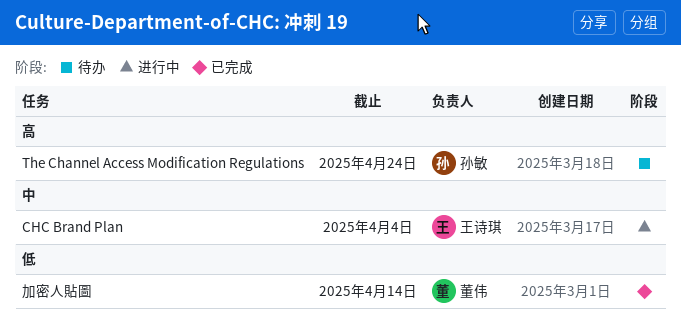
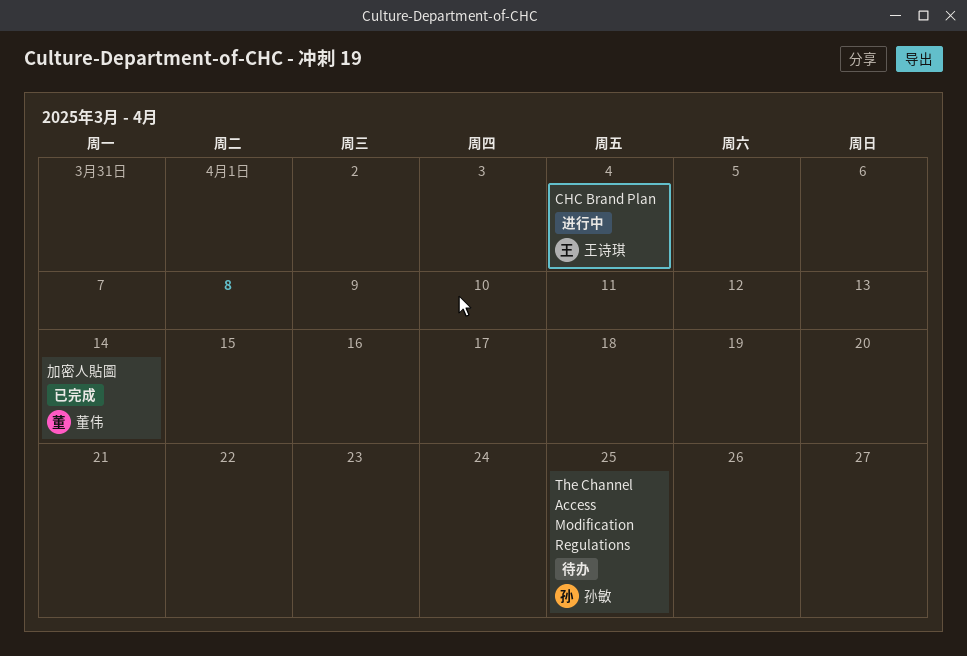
The Channel Access Modification Regulations, due: Apr 24 -> Apr 25

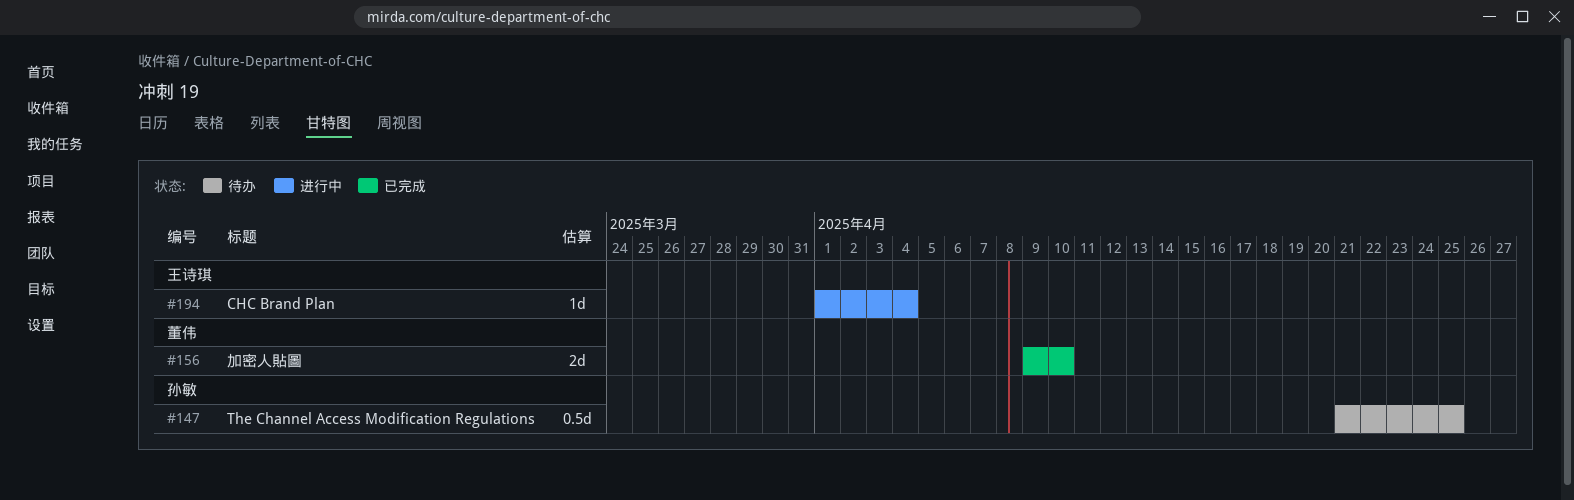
加密人貼圖, due: Apr 14 -> Apr 10

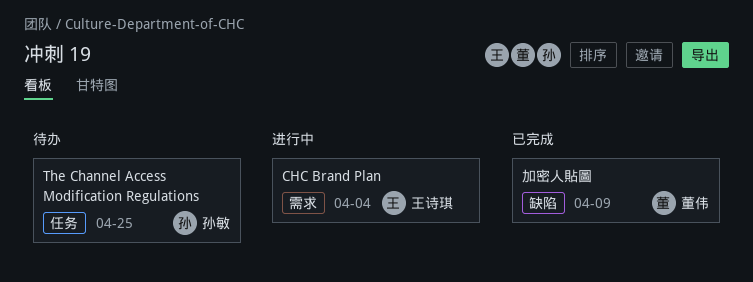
加密人貼圖, due: Apr 10 -> Apr 9

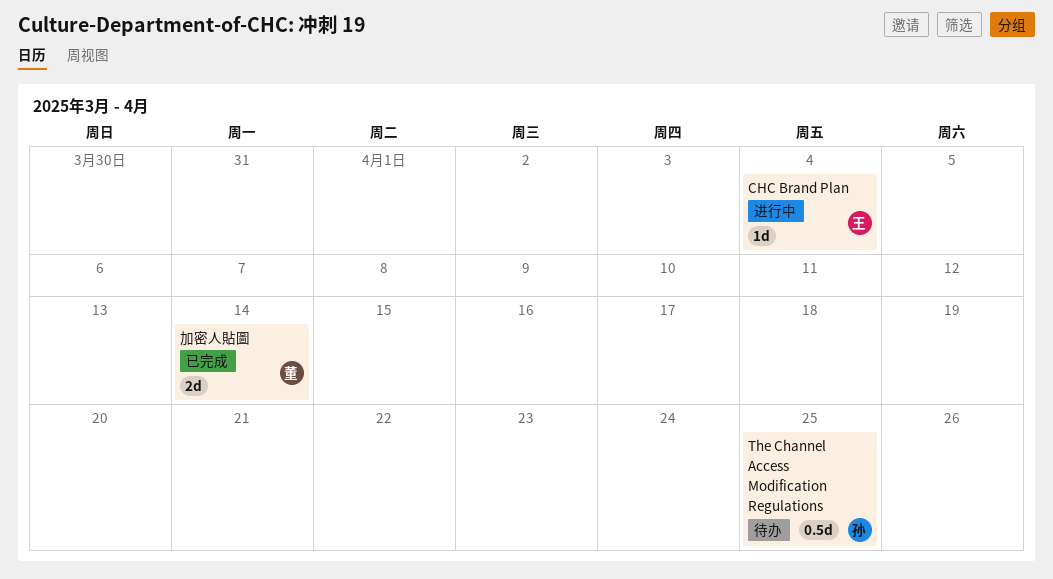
加密人貼圖, due: Apr 9 -> Apr 14

